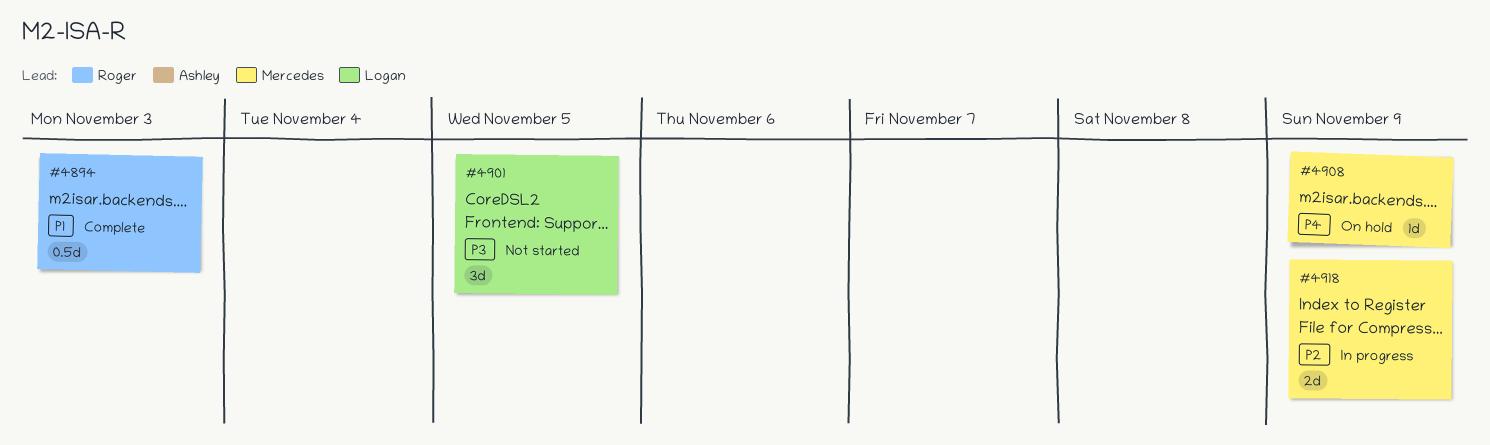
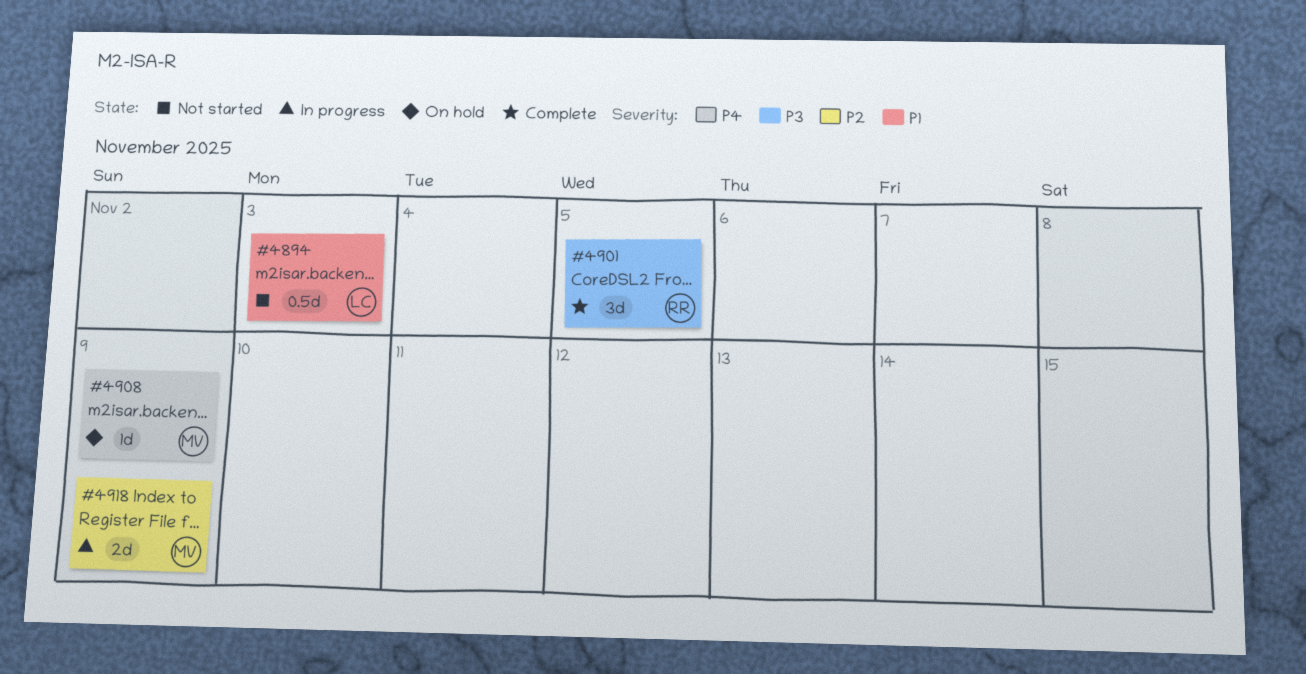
#4894, status: Complete -> Not started
#4894, owner: Roger -> Logan
#4901, status: Not started -> Complete
#4901, owner: Logan -> Roger

